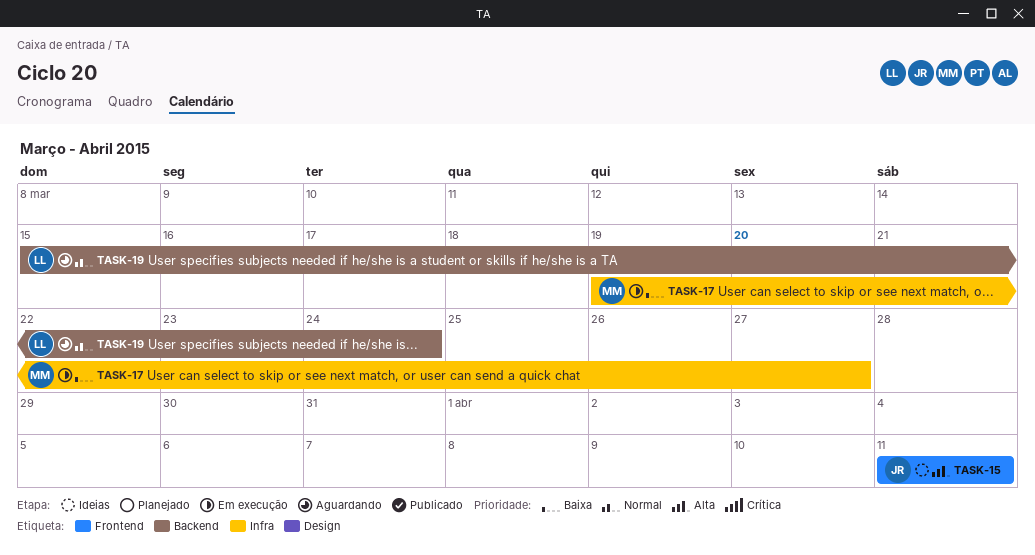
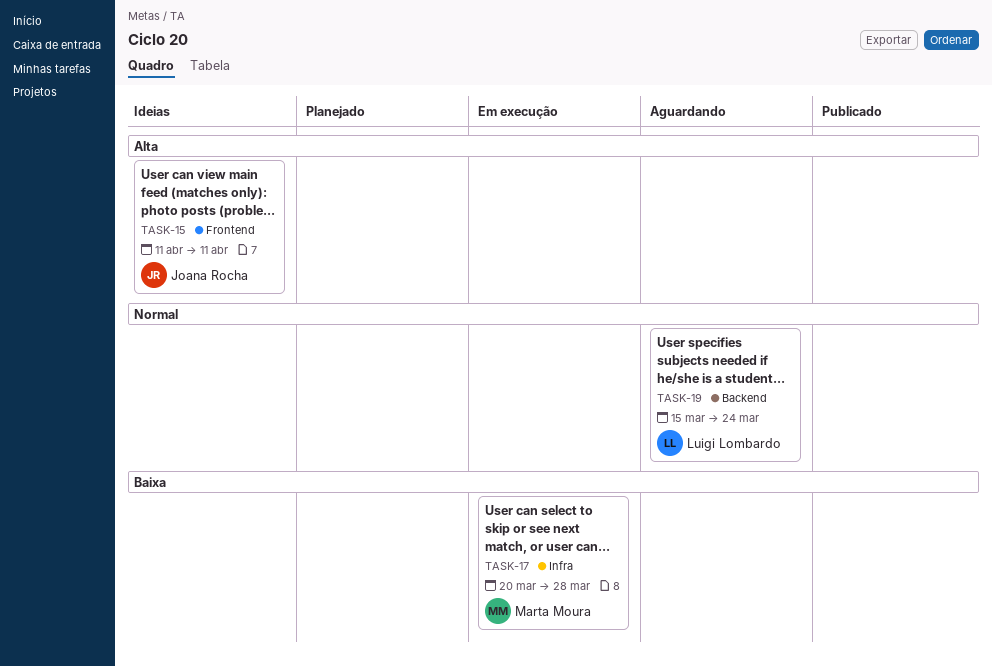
TASK-17, start: Mar 19 -> Mar 20
TASK-17, due: Mar 27 -> Mar 28

